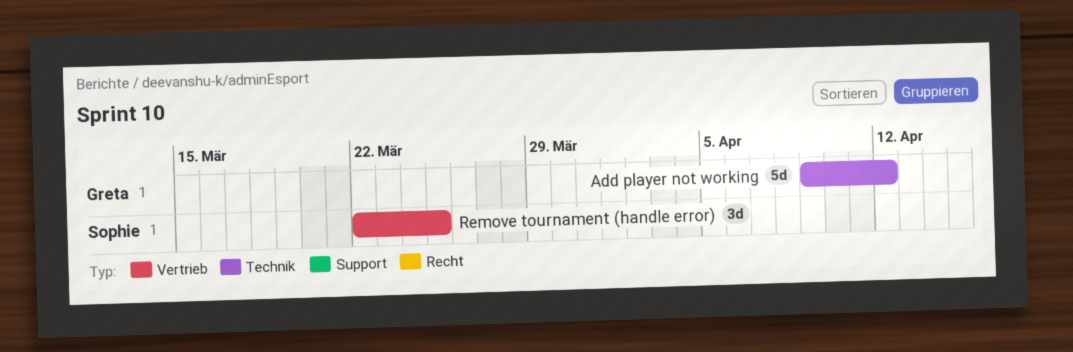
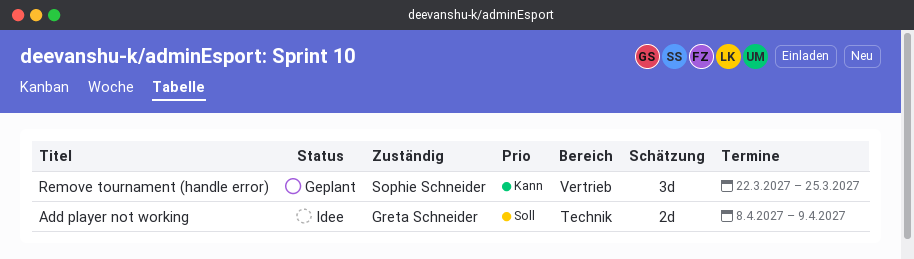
Add player not working, estimate: 5d -> 2d
Add player not working, start: Apr 9 -> Apr 8
Add player not working, due: Apr 12 -> Apr 9

